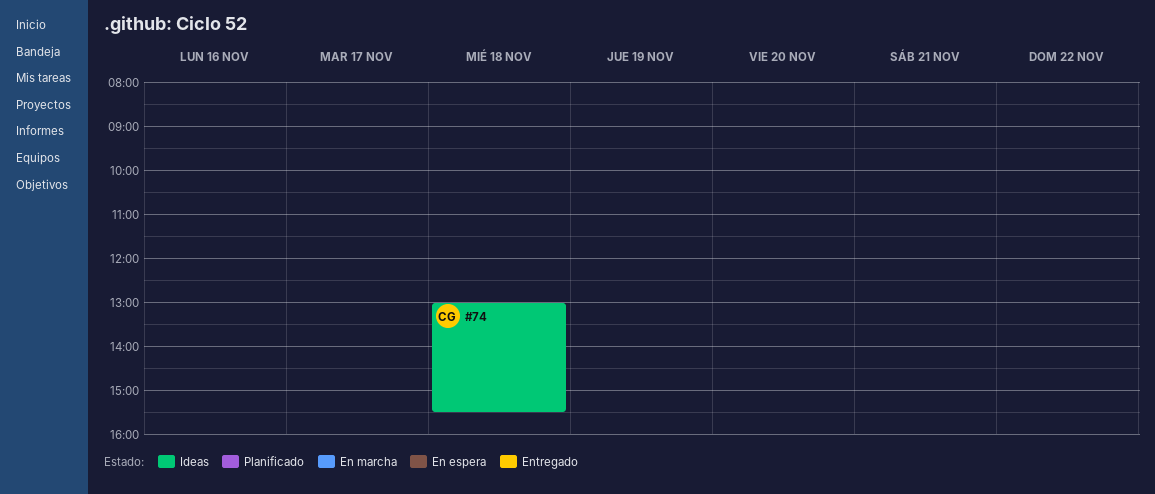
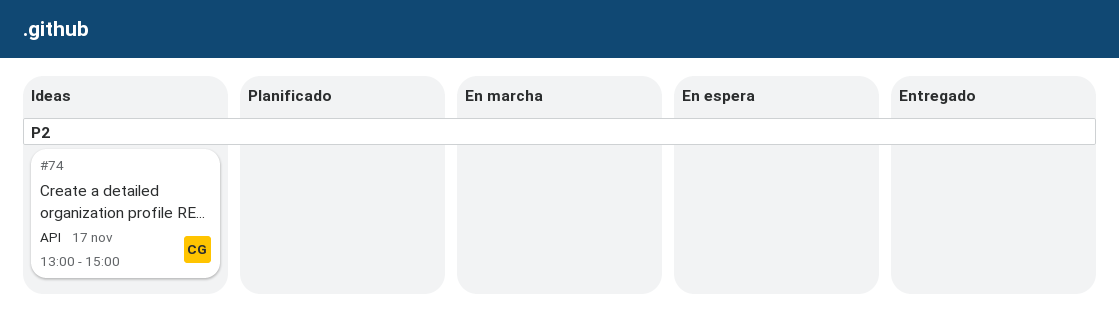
#74, day: Nov 18 -> Nov 17
#74, ends: 15:30 -> 15:00

